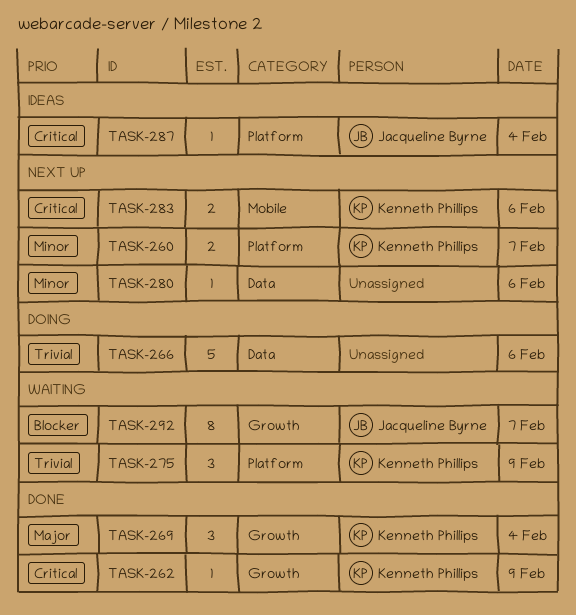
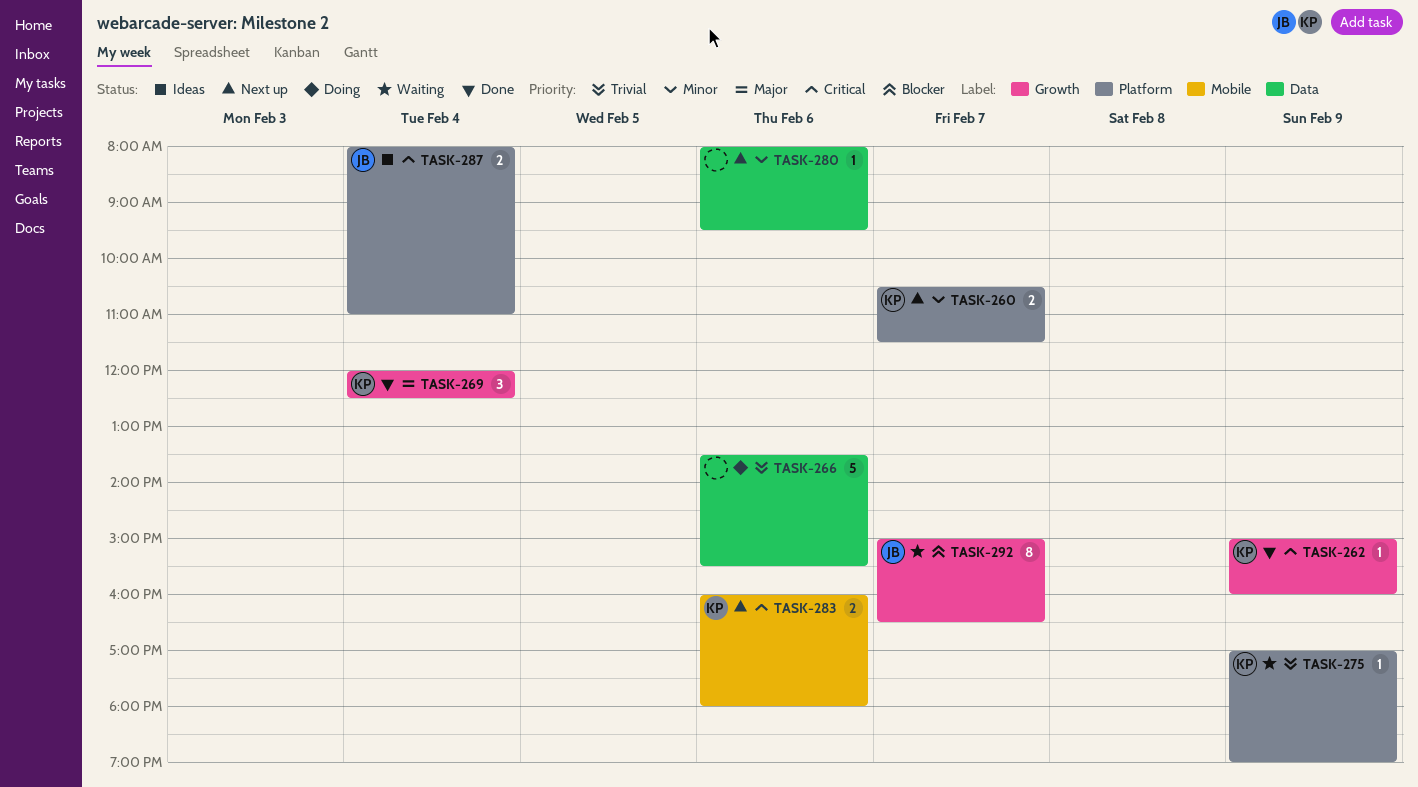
TASK-275, estimate: 3 -> 1
TASK-287, estimate: 1 -> 2

